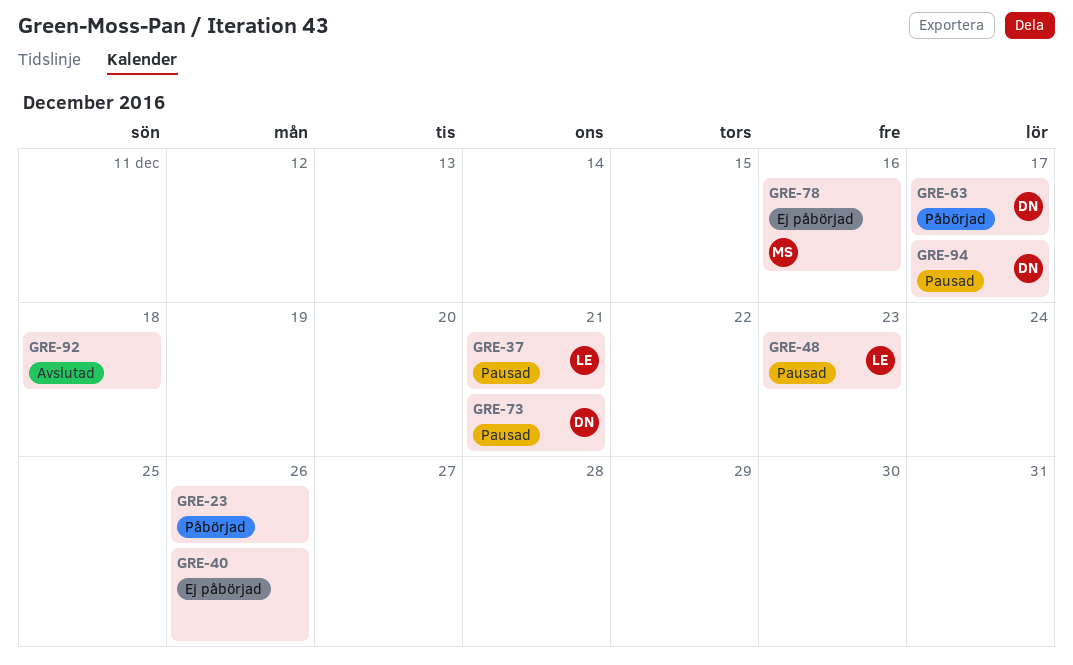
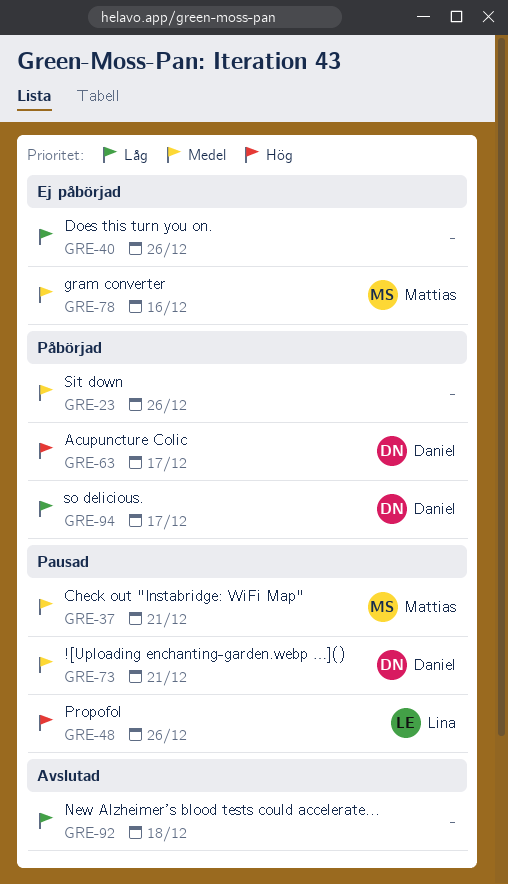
GRE-37, owner: Lina -> Mattias
GRE-48, due: Dec 23 -> Dec 26
GRE-94, status: Pausad -> Påbörjad

